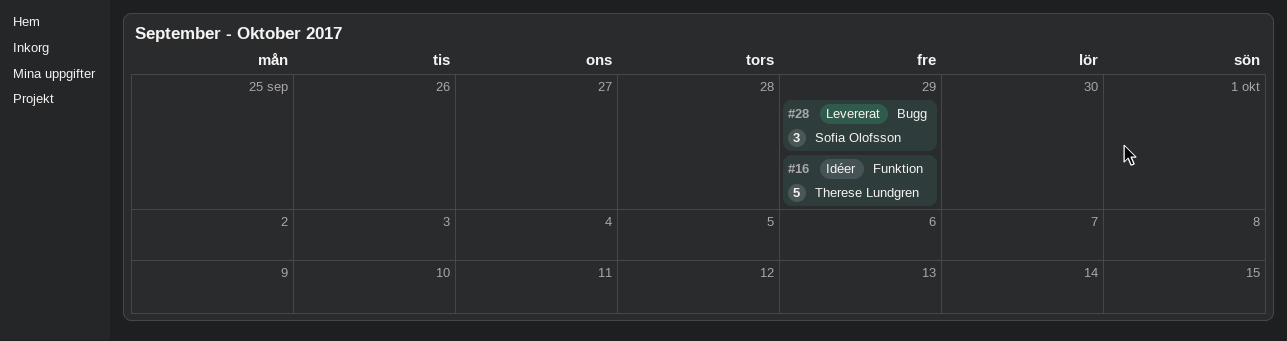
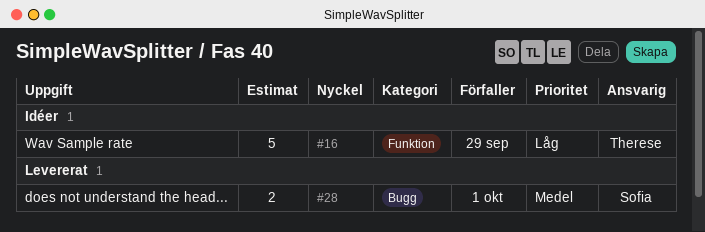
#28, estimate: 3 -> 2
#28, due: Sep 29 -> Oct 1

